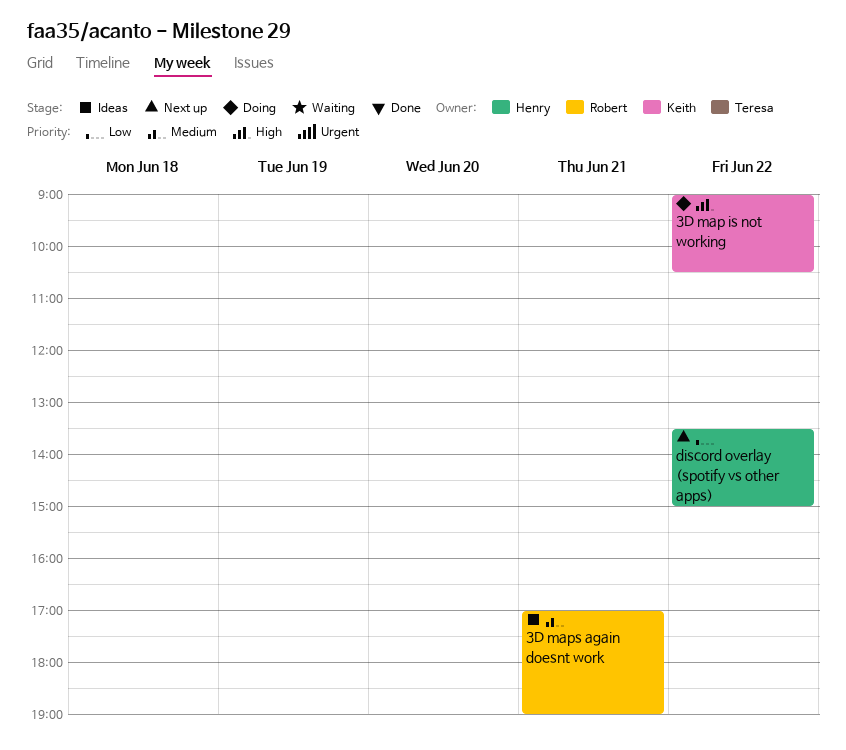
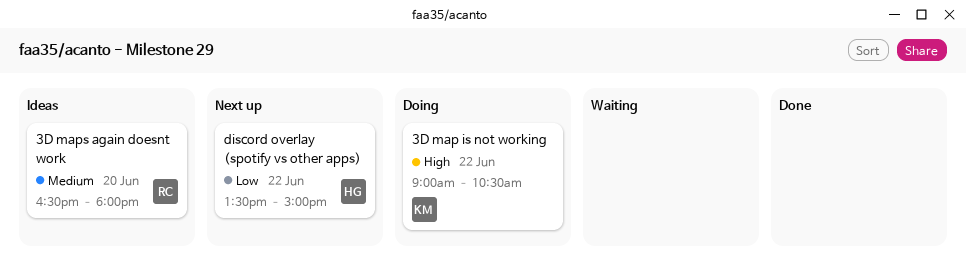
3D maps again doesnt work, day: Jun 21 -> Jun 20
3D maps again doesnt work, begins: 17:00 -> 16:30
3D maps again doesnt work, ends: 19:00 -> 18:00

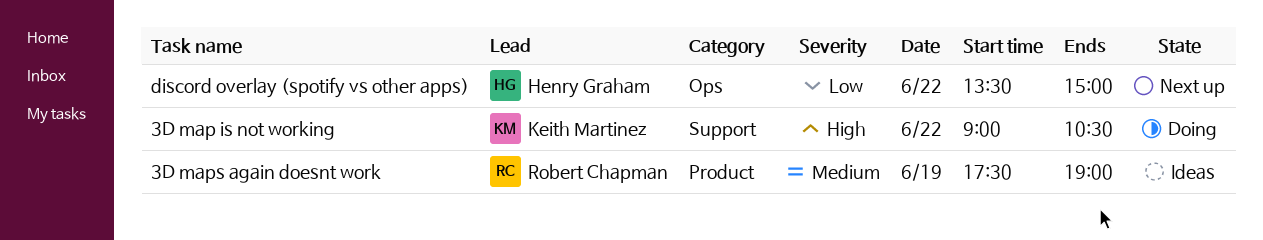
3D maps again doesnt work, day: Jun 20 -> Jun 19
3D maps again doesnt work, begins: 16:30 -> 17:30
3D maps again doesnt work, ends: 18:00 -> 19:00

